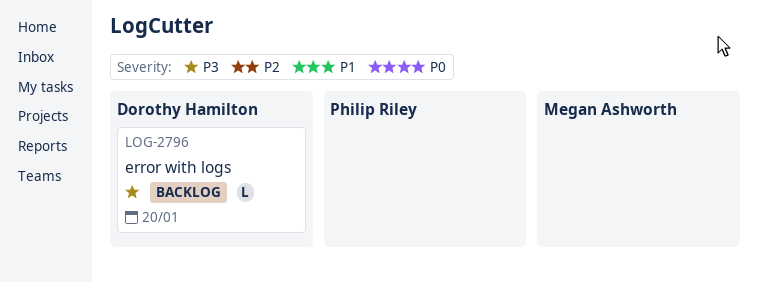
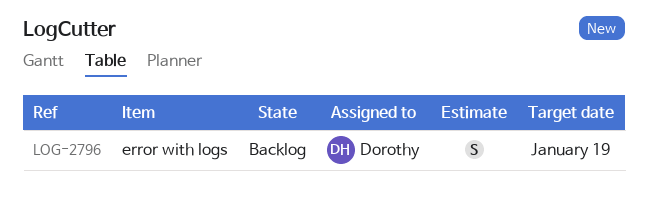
LOG-2796, estimate: L -> S
LOG-2796, due: Jan 20 -> Jan 19

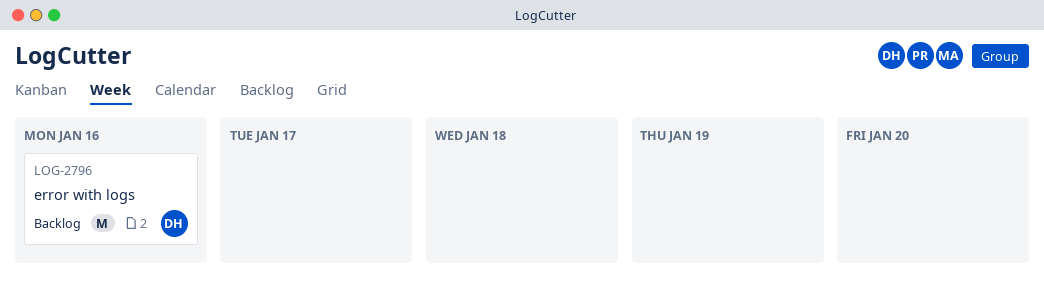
LOG-2796, estimate: S -> M
LOG-2796, due: Jan 19 -> Jan 16

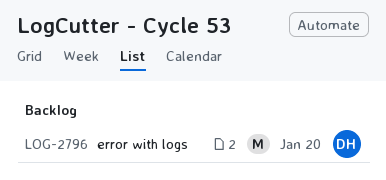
LOG-2796, due: Jan 16 -> Jan 20

